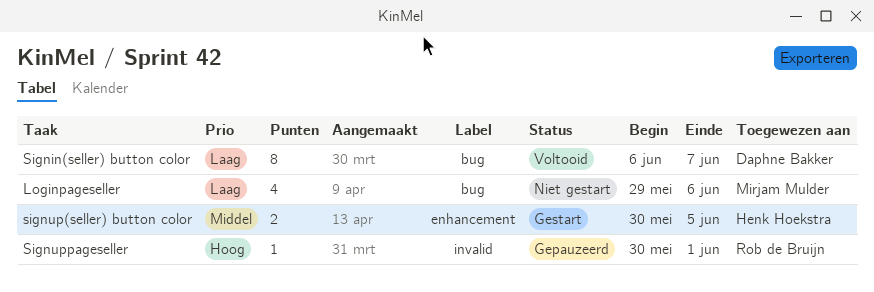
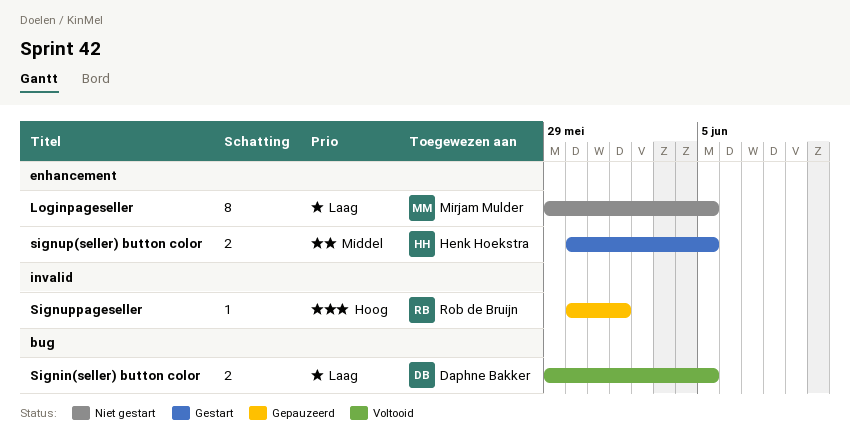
Loginpageseller, label: bug -> enhancement
Loginpageseller, estimate: 4 -> 8
Loginpageseller, due: Jun 6 -> Jun 5
Signin(seller) button color, estimate: 8 -> 2
Signin(seller) button color, start: Jun 6 -> May 29
Signin(seller) button color, due: Jun 7 -> Jun 5

